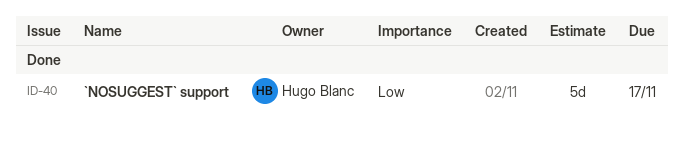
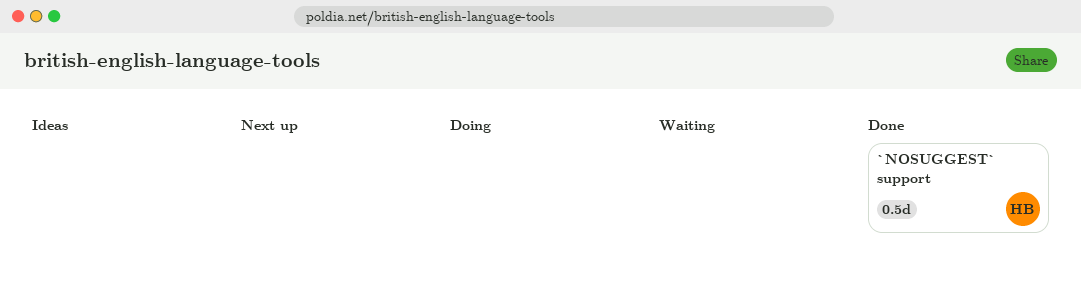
`NOSUGGEST` support, estimate: 5d -> 0.5d

